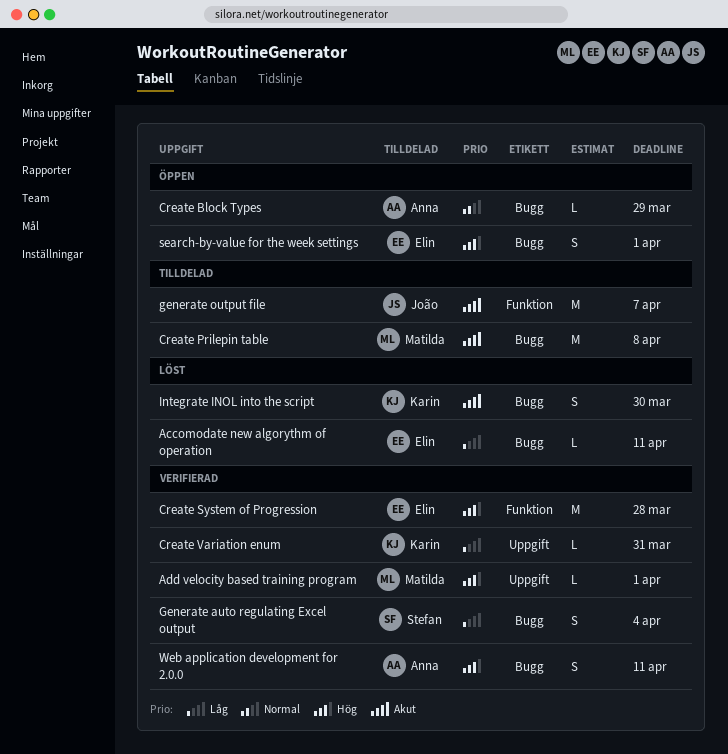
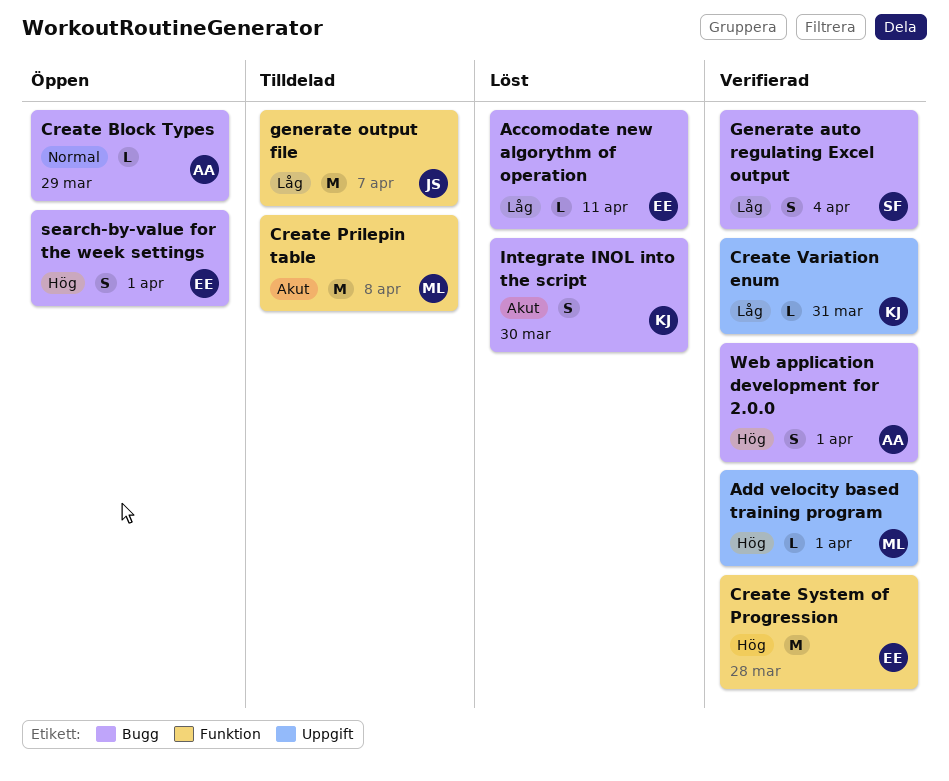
Create Prilepin table, label: Bugg -> Funktion
generate output file, priority: Akut -> Låg
Web application development for 2.0.0, due: Apr 11 -> Apr 1

